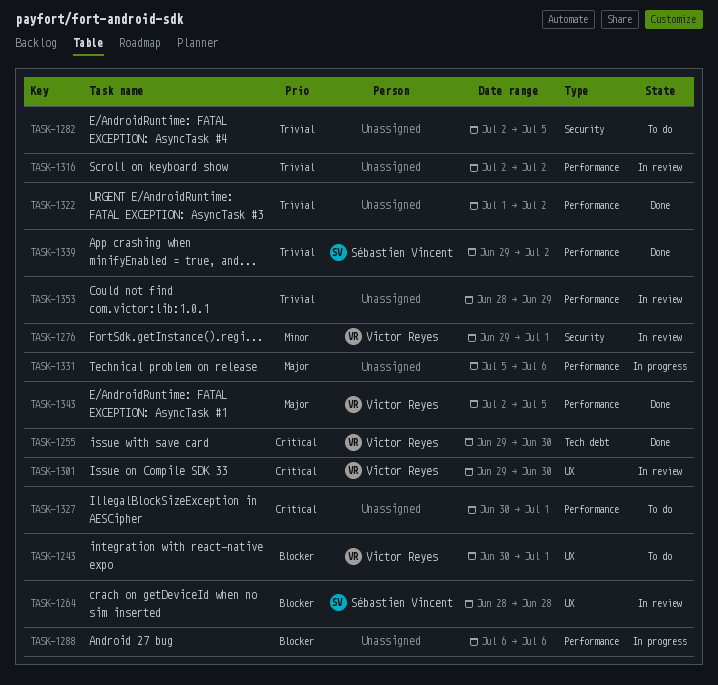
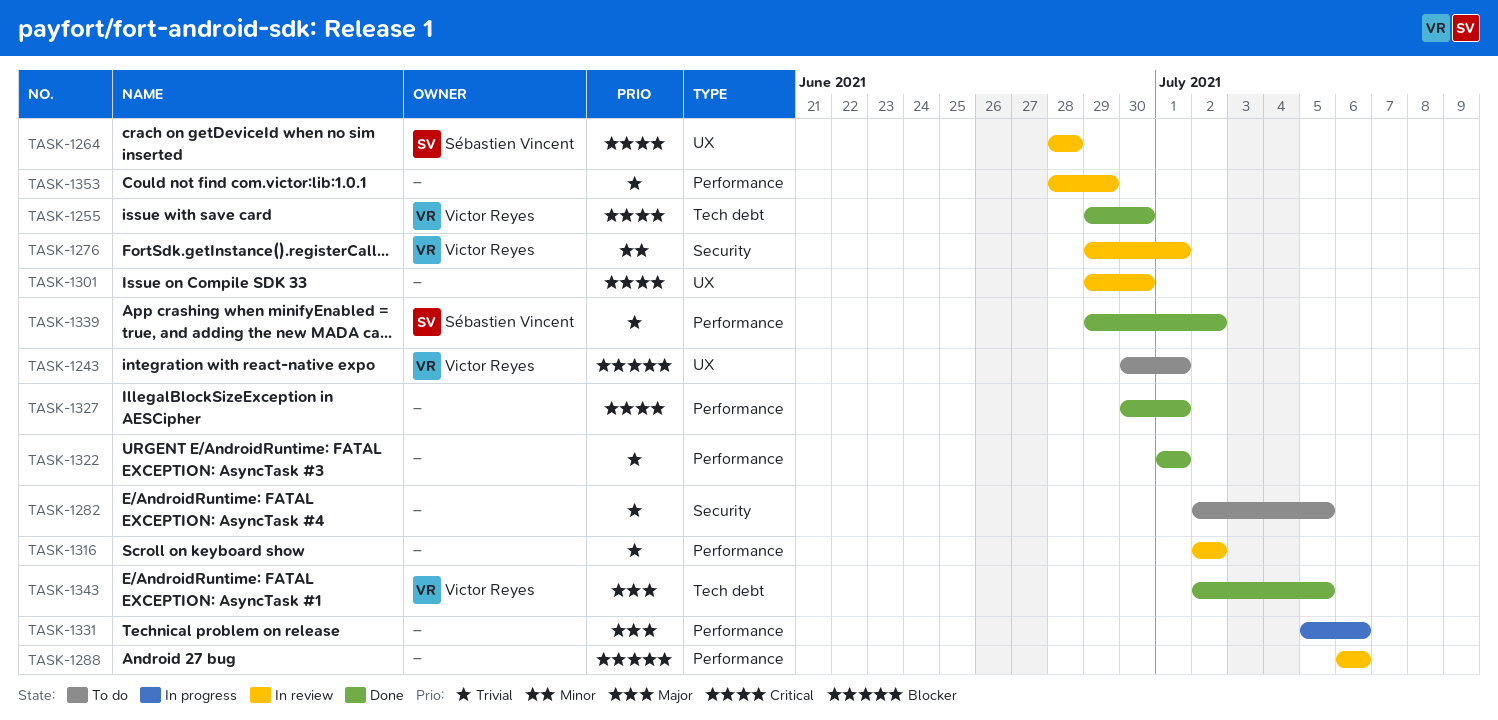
TASK-1264, priority: Blocker -> Critical
TASK-1288, status: In progress -> In review
TASK-1301, owner: Victor Reyes -> none
TASK-1322, due: Jul 2 -> Jul 1
TASK-1327, status: To do -> Done
TASK-1343, label: Performance -> Tech debt

